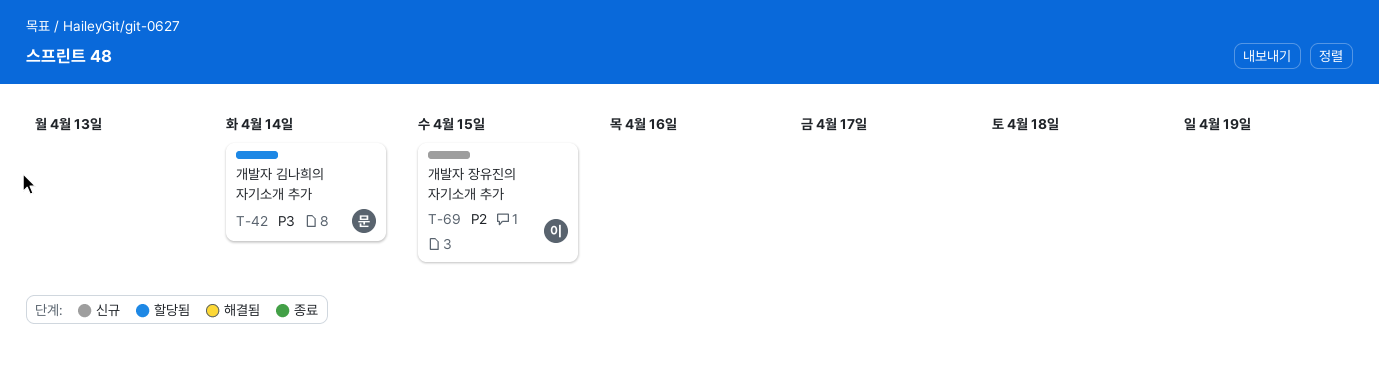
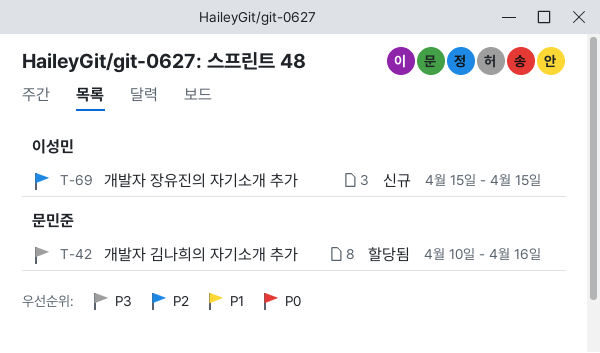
T-42, due: Apr 14 -> Apr 16

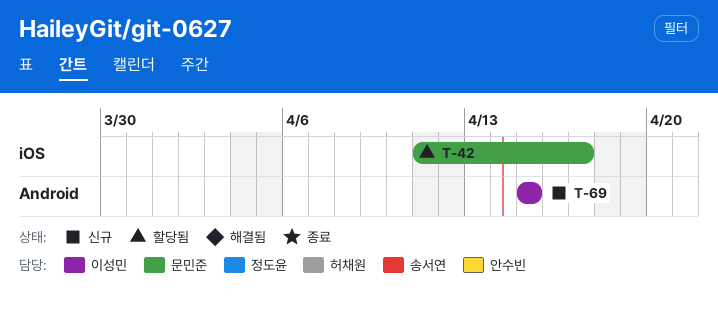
T-42, start: Apr 10 -> Apr 11
T-42, due: Apr 16 -> Apr 17

